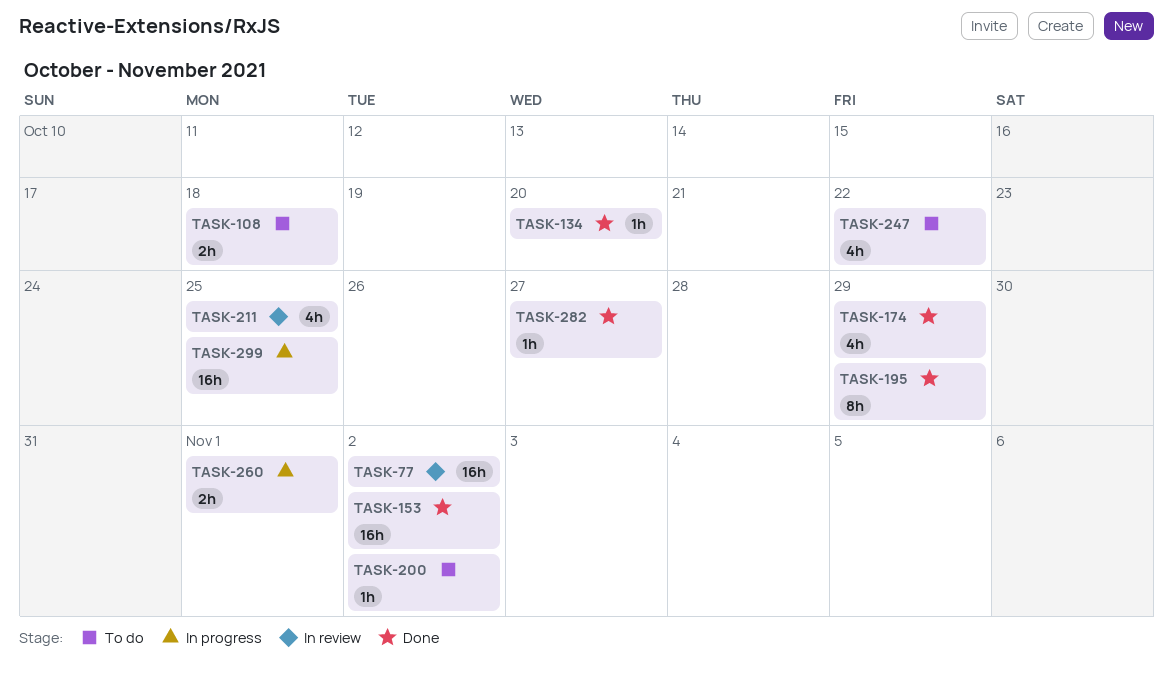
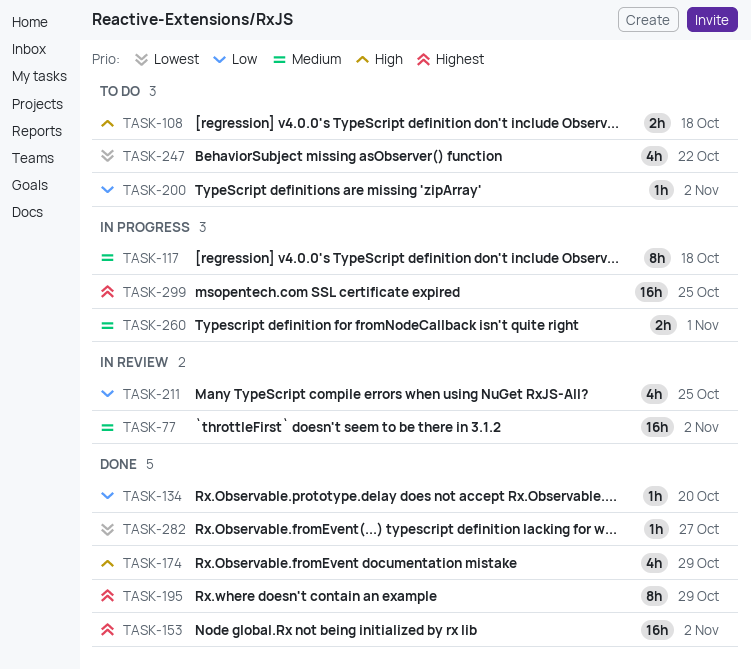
TASK-117: none -> present

